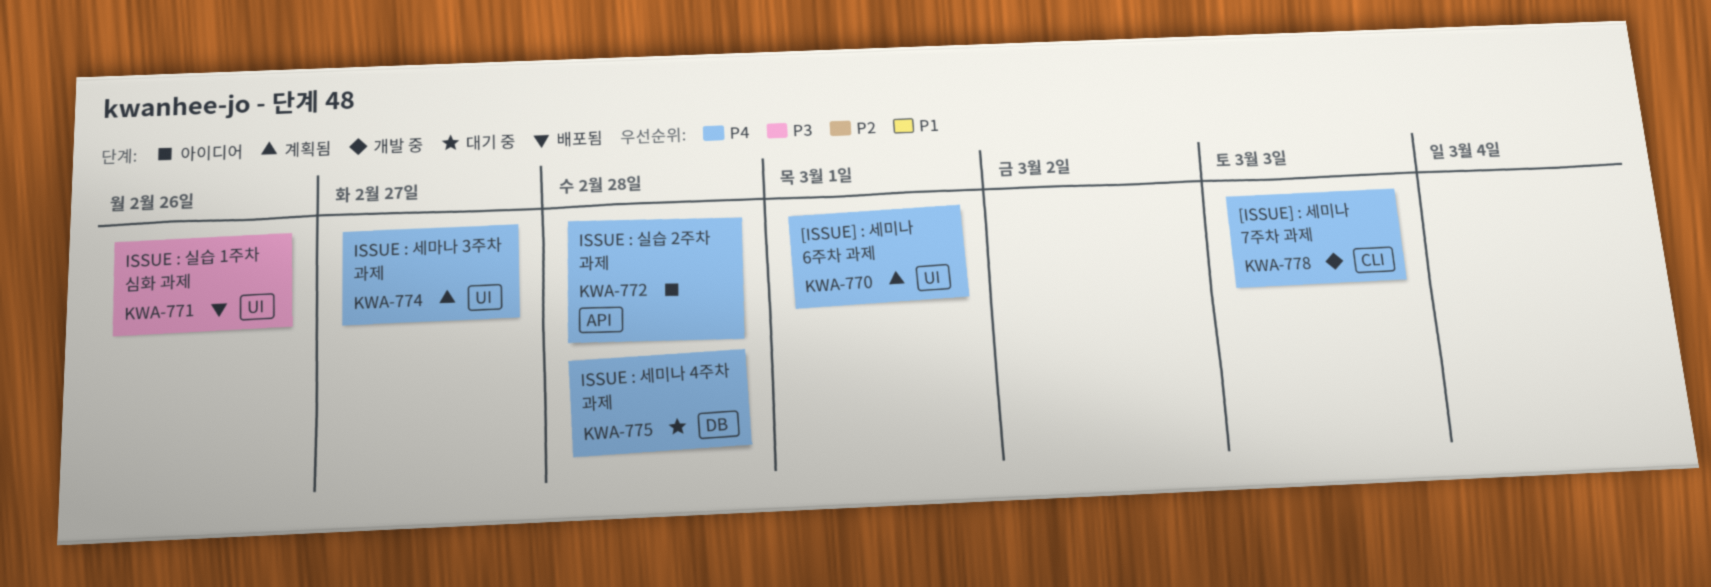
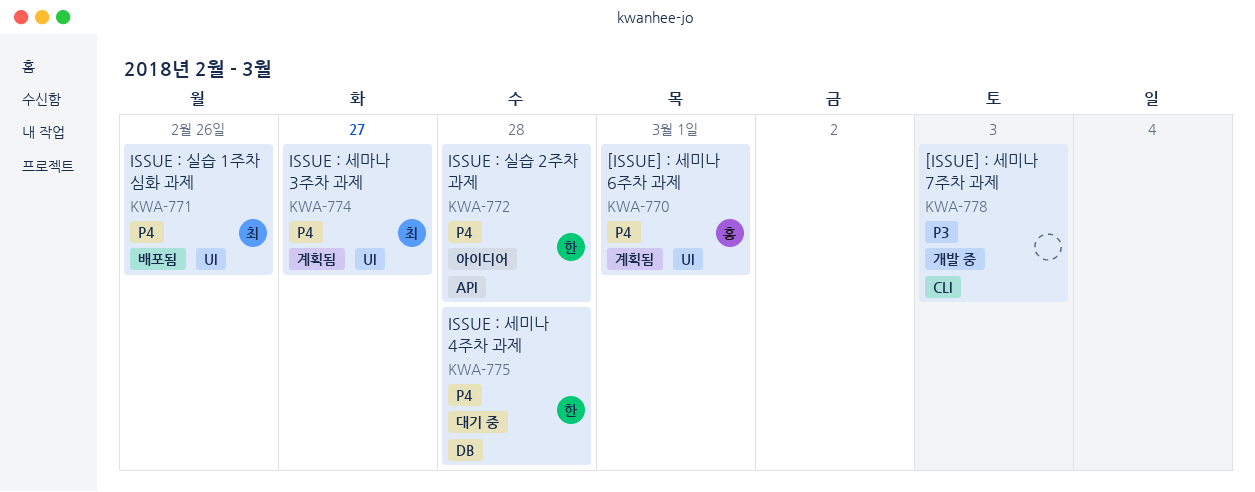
KWA-771, priority: P3 -> P4
KWA-778, priority: P4 -> P3

